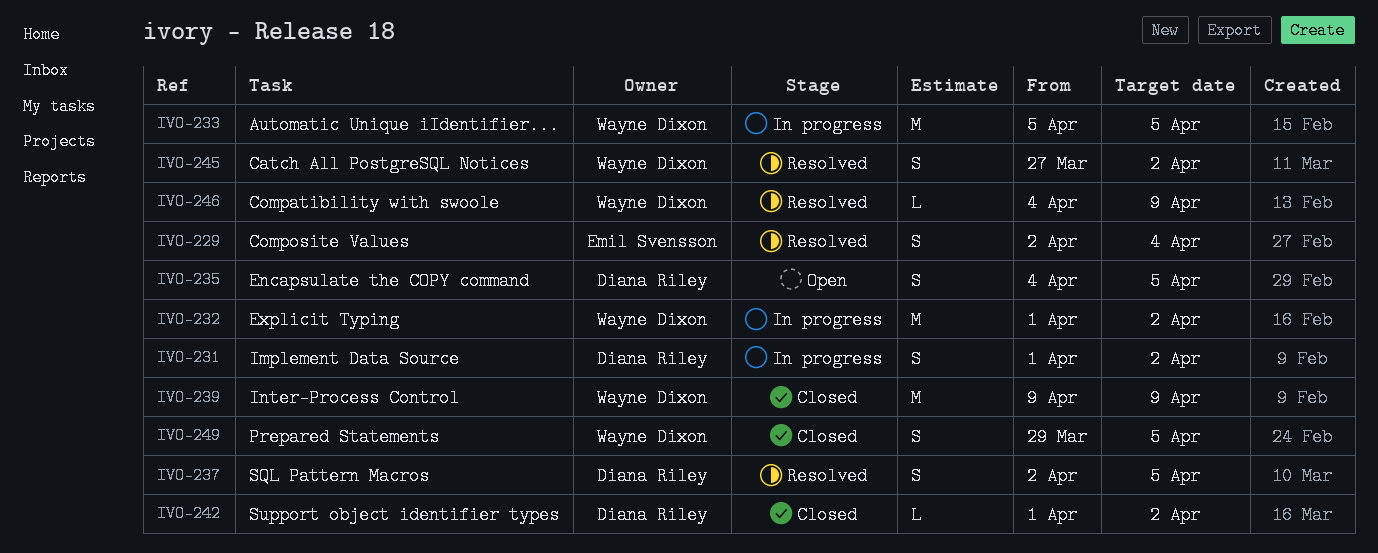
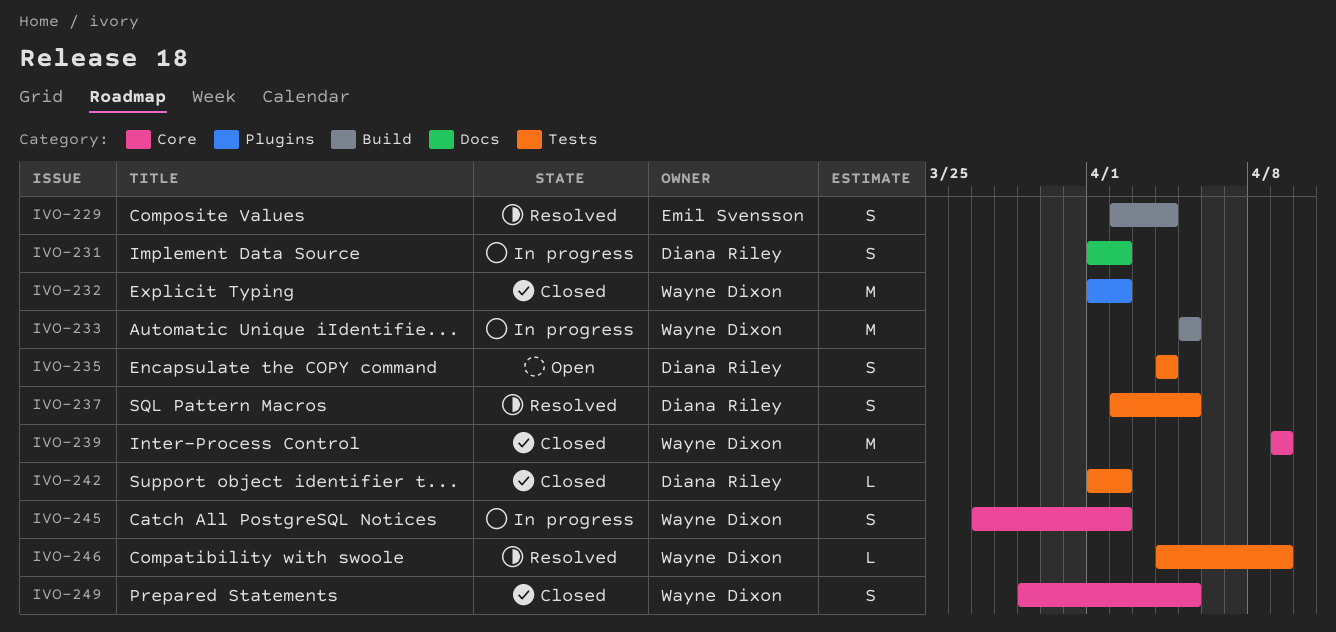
IVO-232, status: In progress -> Closed
IVO-235, due: Apr 5 -> Apr 4
IVO-245, status: Resolved -> In progress

